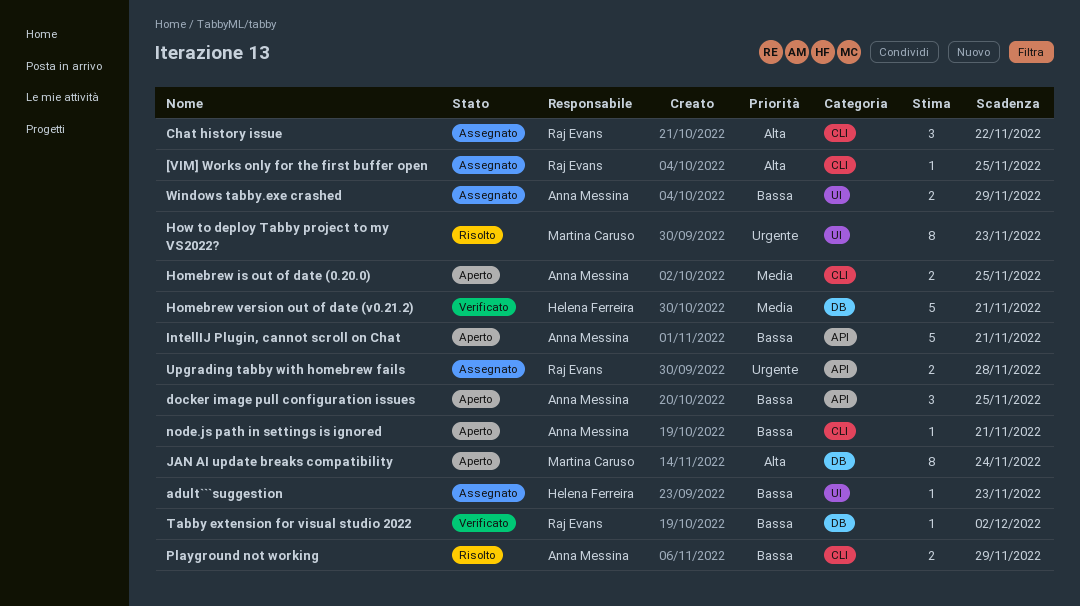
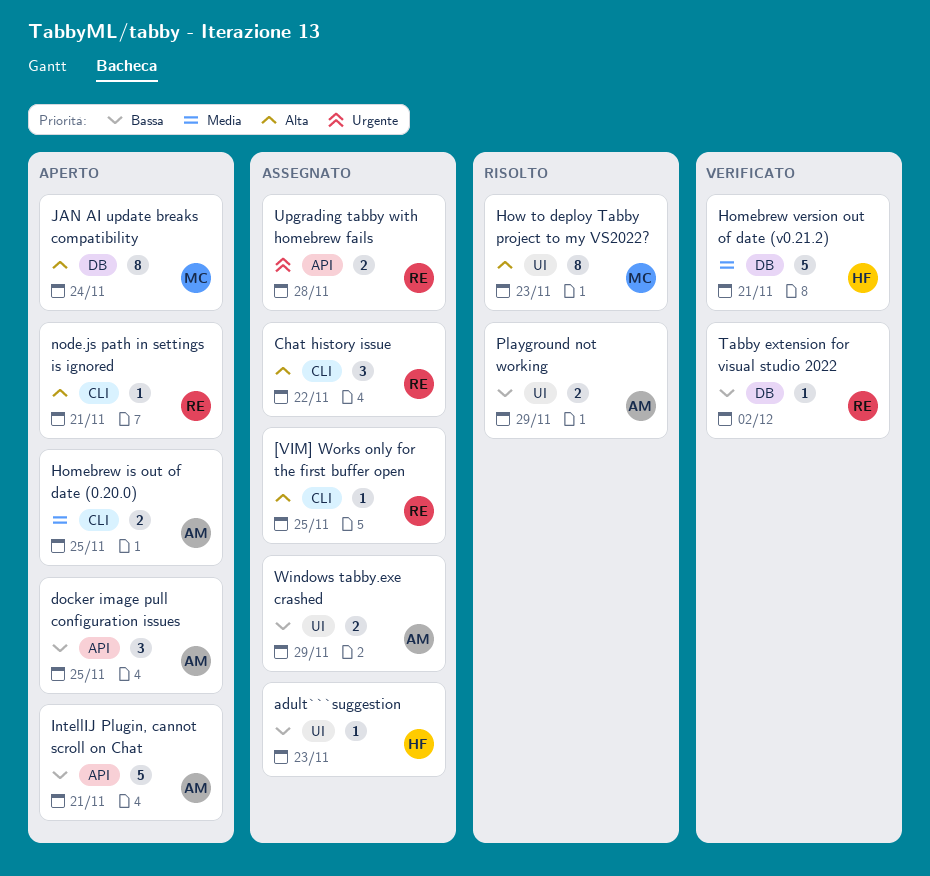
How to deploy Tabby project to my VS2022?, priority: Urgente -> Alta
node.js path in settings is ignored, owner: Anna Messina -> Raj Evans
node.js path in settings is ignored, priority: Bassa -> Alta
Playground not working, label: CLI -> UI

